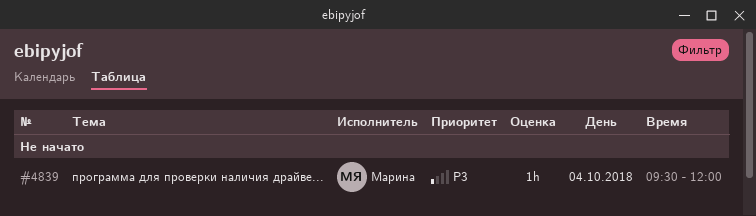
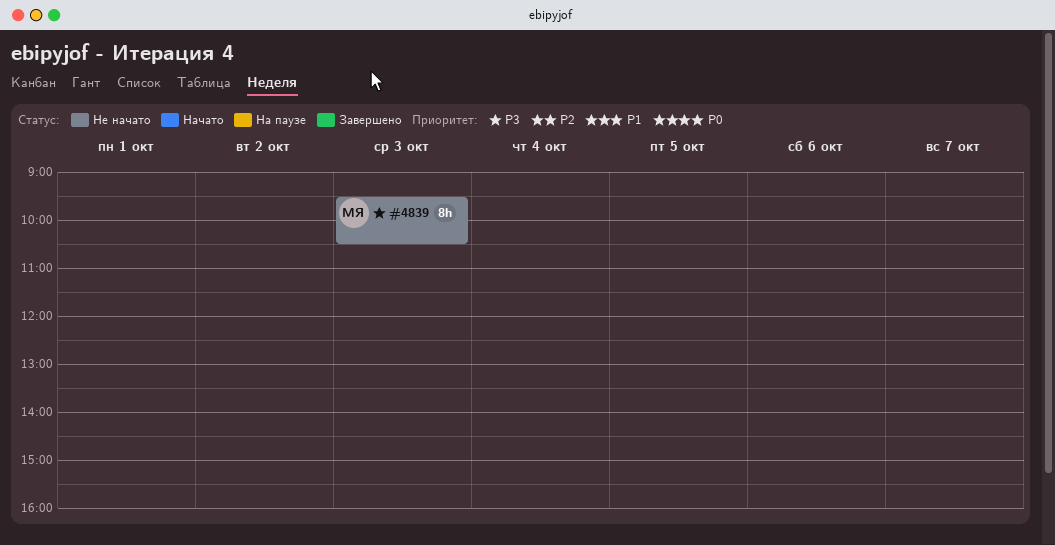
#4839, estimate: 1h -> 8h
#4839, day: Oct 4 -> Oct 3
#4839, ends: 12:00 -> 10:30

